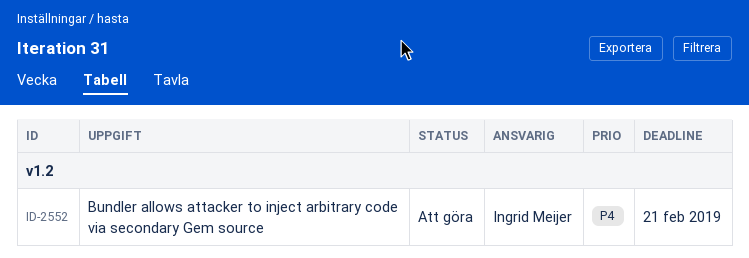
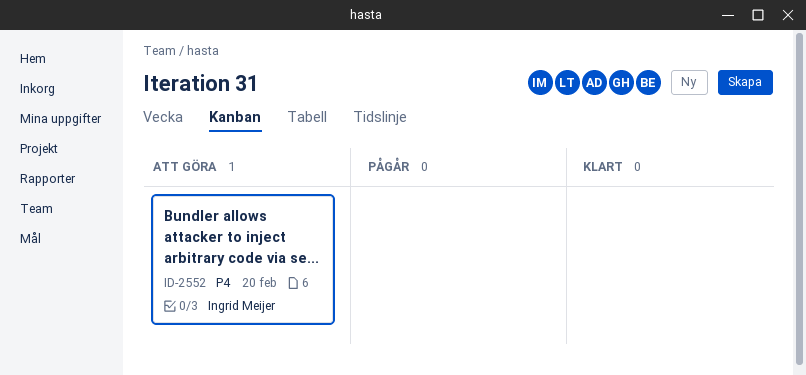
ID-2552, due: Feb 21 -> Feb 20

